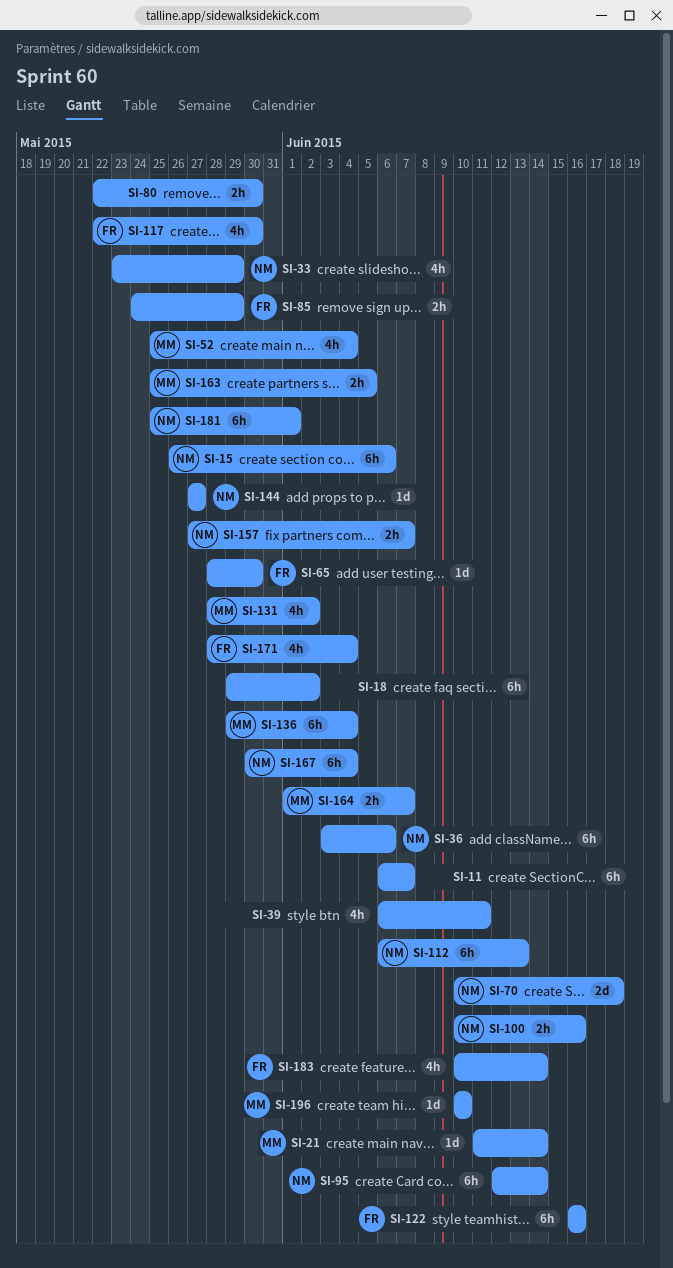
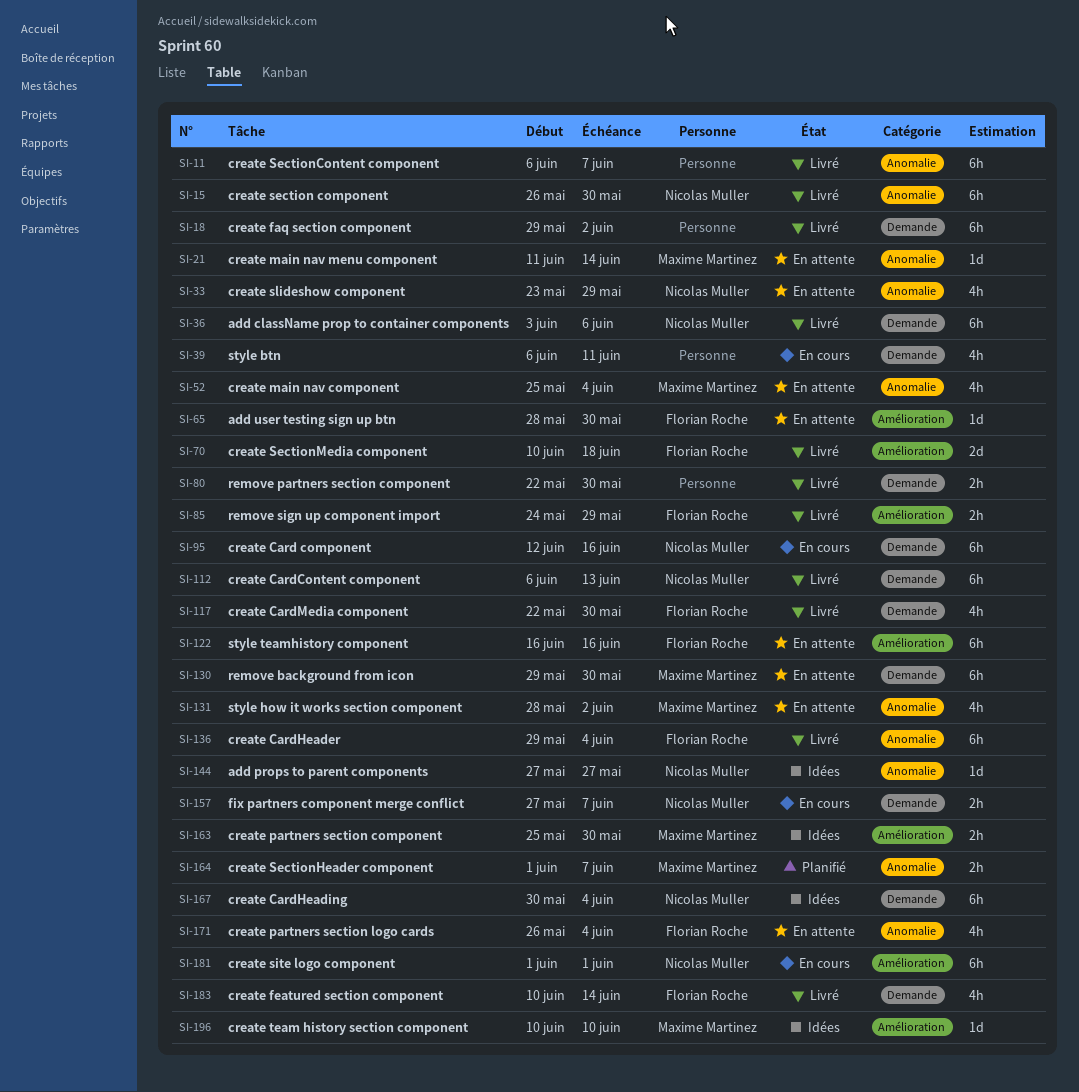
SI-15, due: Jun 6 -> May 30
SI-70, owner: Nicolas Muller -> Florian Roche
SI-95, due: Jun 14 -> Jun 16
SI-100: present -> none
SI-130: none -> present
SI-136, owner: Maxime Martinez -> Florian Roche
SI-163, due: Jun 5 -> May 30
SI-171, start: May 28 -> May 26
SI-181, start: May 25 -> Jun 1

